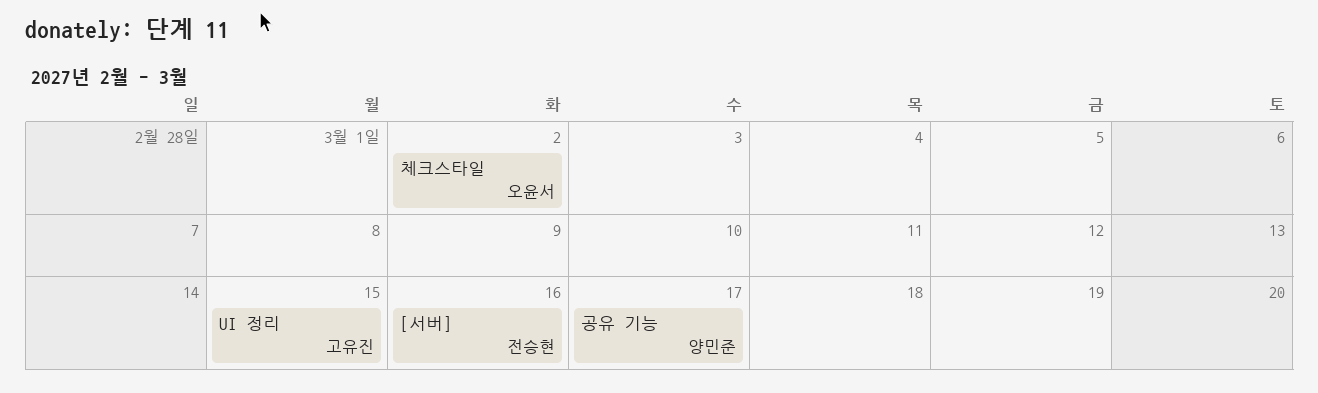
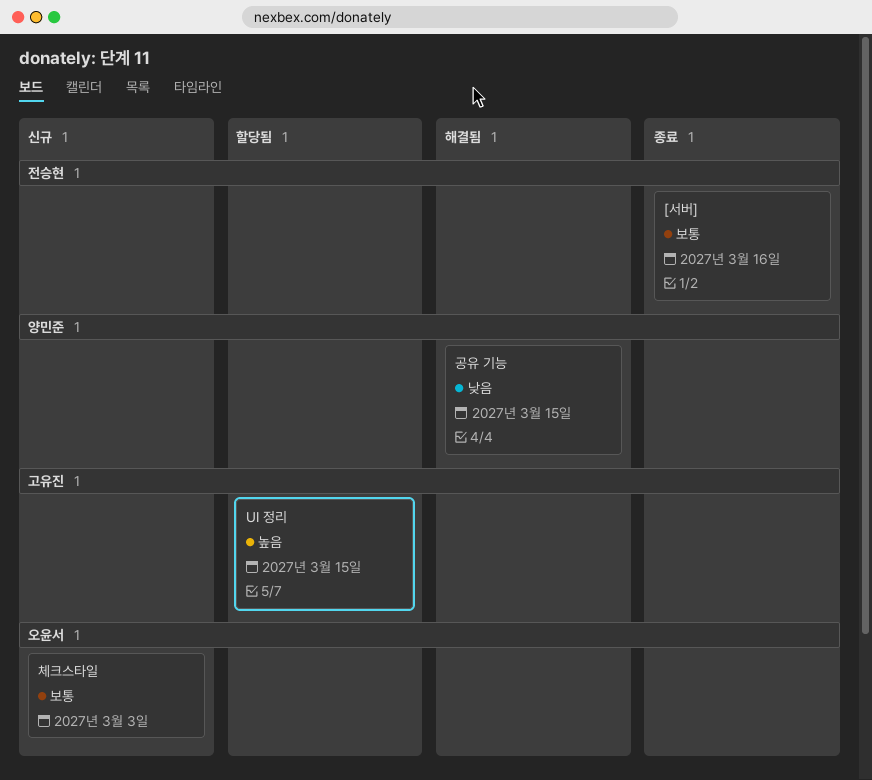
공유 기능, due: Mar 17 -> Mar 15
체크스타일, due: Mar 2 -> Mar 3

